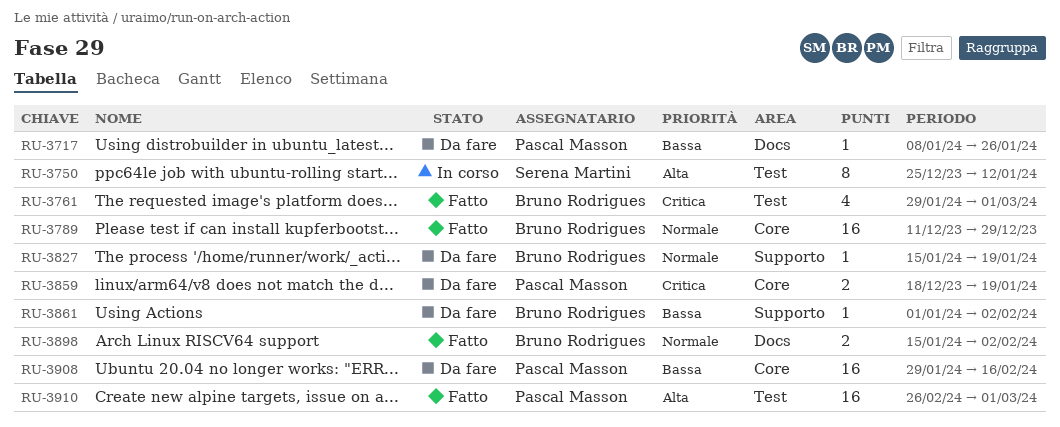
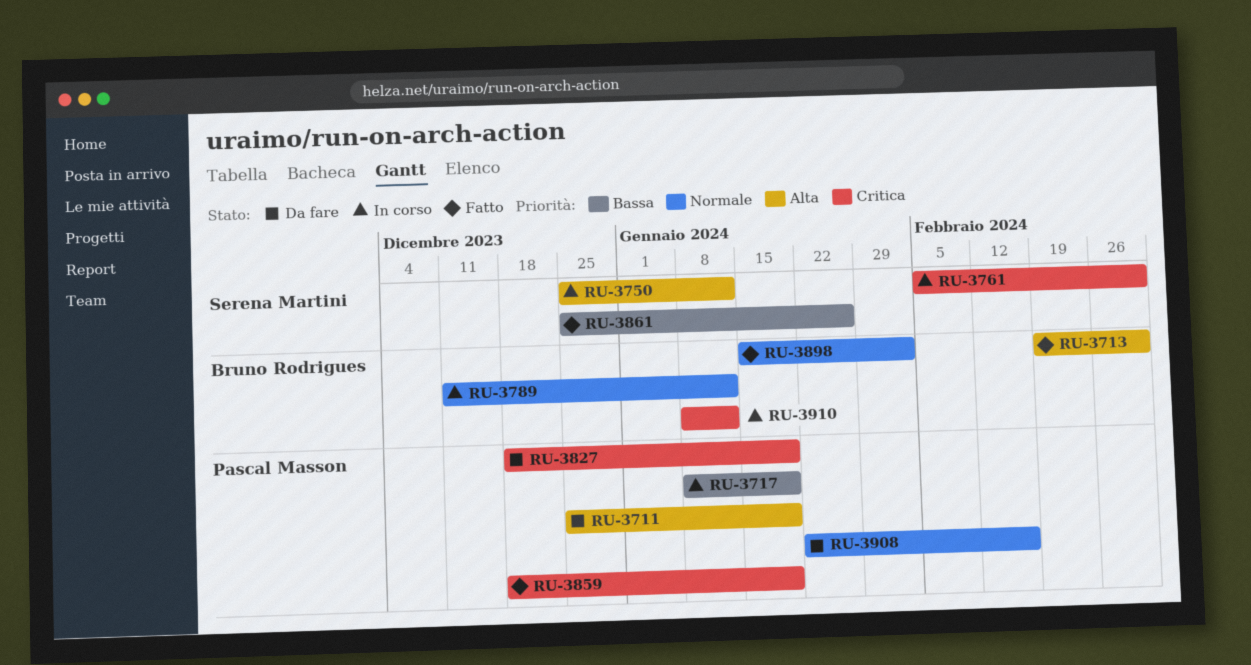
RU-3711: none -> present
RU-3713: none -> present
RU-3717, status: Da fare -> In corso
RU-3717, due: Jan 26 -> Jan 19
RU-3761, status: Fatto -> In corso
RU-3761, owner: Bruno Rodrigues -> Serena Martini
RU-3761, start: Jan 29 -> Feb 5
RU-3789, status: Fatto -> In corso
RU-3789, due: Dec 29 -> Jan 12
RU-3827, owner: Bruno Rodrigues -> Pascal Masson
RU-3827, priority: Normale -> Critica
RU-3827, start: Jan 15 -> Dec 18
RU-3859, status: Da fare -> Fatto
RU-3861, status: Da fare -> Fatto
RU-3861, owner: Bruno Rodrigues -> Serena Martini
RU-3861, start: Jan 1 -> Dec 25
RU-3861, due: Feb 2 -> Jan 26
RU-3908, priority: Bassa -> Normale
RU-3908, start: Jan 29 -> Jan 22
RU-3910, status: Fatto -> In corso
RU-3910, owner: Pascal Masson -> Bruno Rodrigues
RU-3910, priority: Alta -> Critica
RU-3910, start: Feb 26 -> Jan 8
RU-3910, due: Mar 1 -> Jan 12

